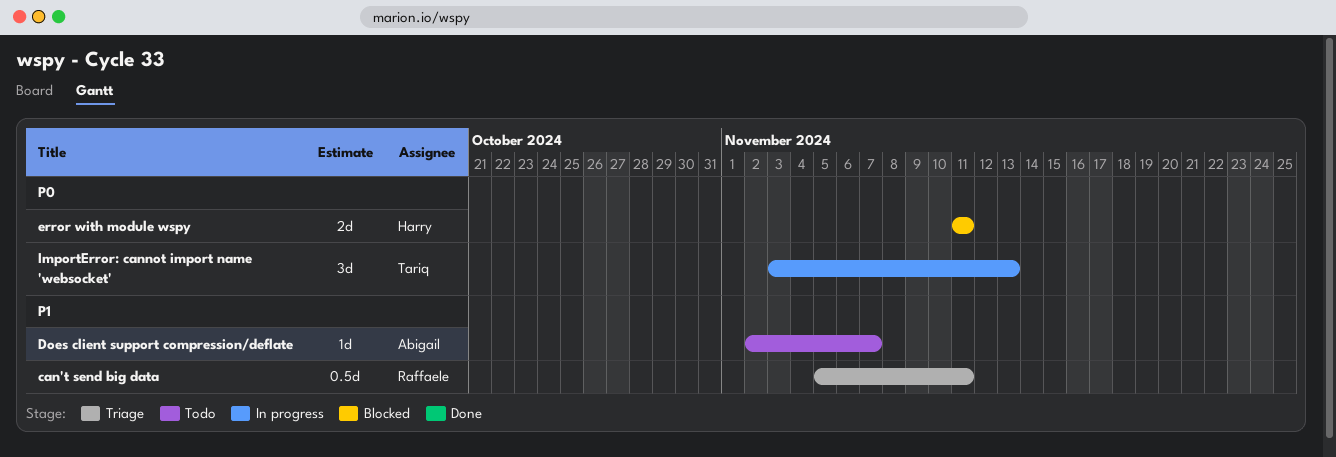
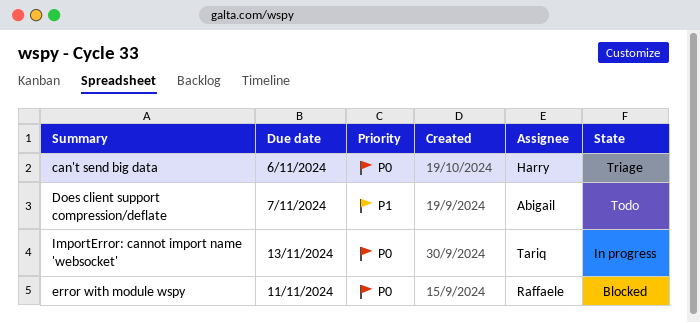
can't send big data, owner: Raffaele -> Harry
can't send big data, priority: P1 -> P0
can't send big data, due: Nov 11 -> Nov 6
error with module wspy, owner: Harry -> Raffaele

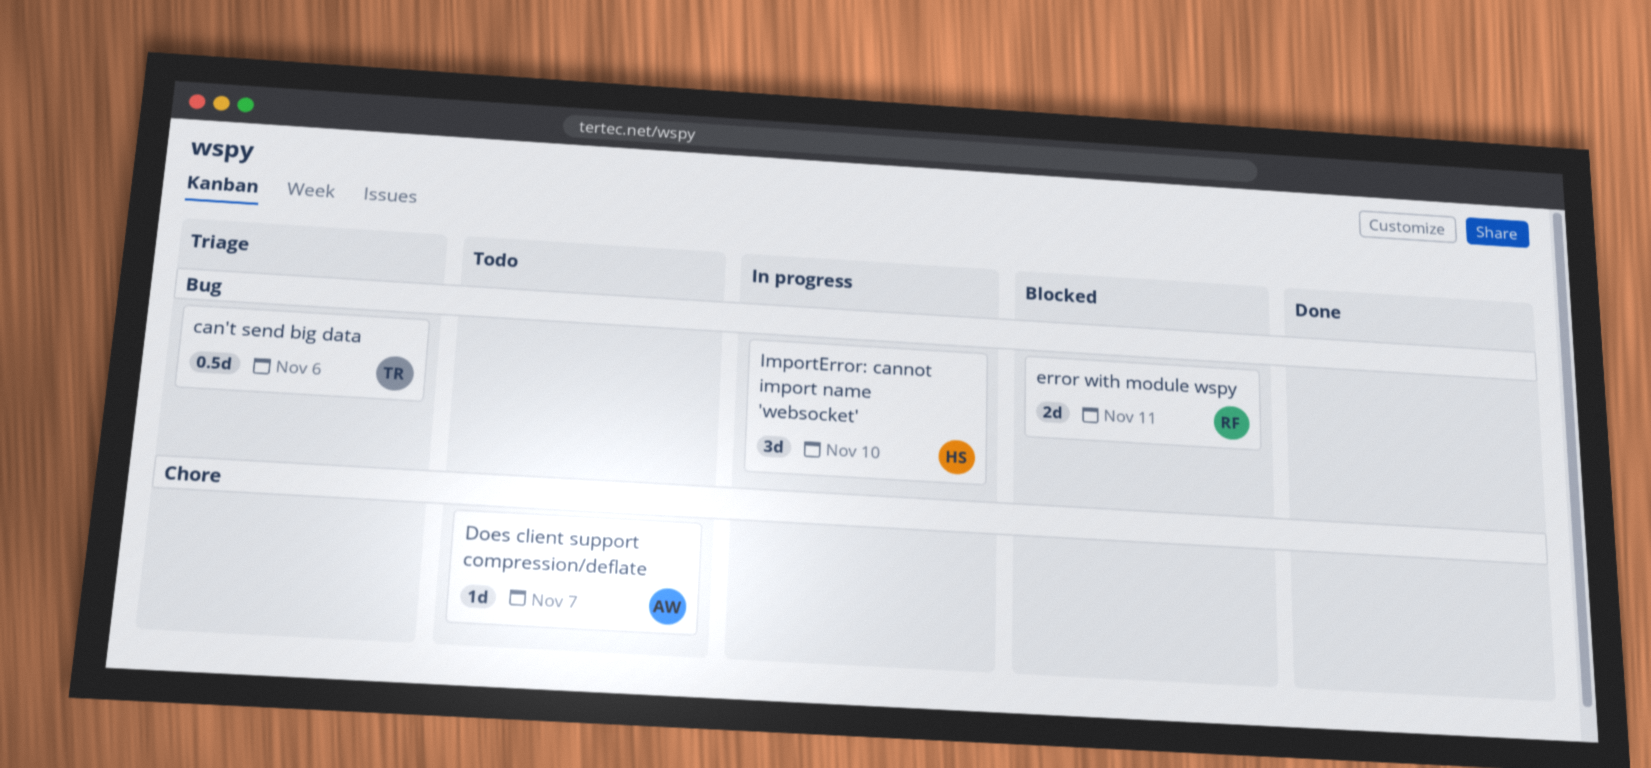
can't send big data, owner: Harry -> Tariq
ImportError: cannot import name 'websocket', owner: Tariq -> Harry
ImportError: cannot import name 'websocket', due: Nov 13 -> Nov 10

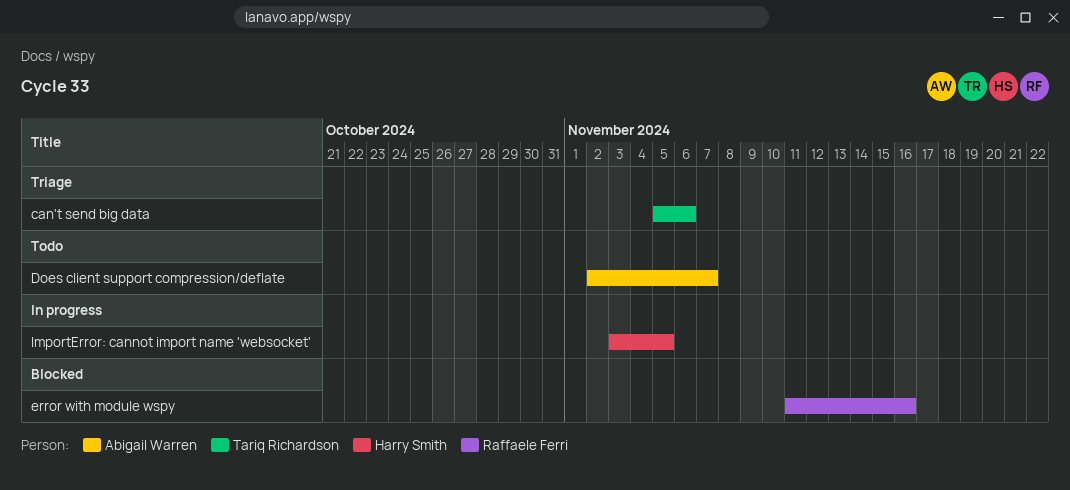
error with module wspy, due: Nov 11 -> Nov 16
ImportError: cannot import name 'websocket', due: Nov 10 -> Nov 5

